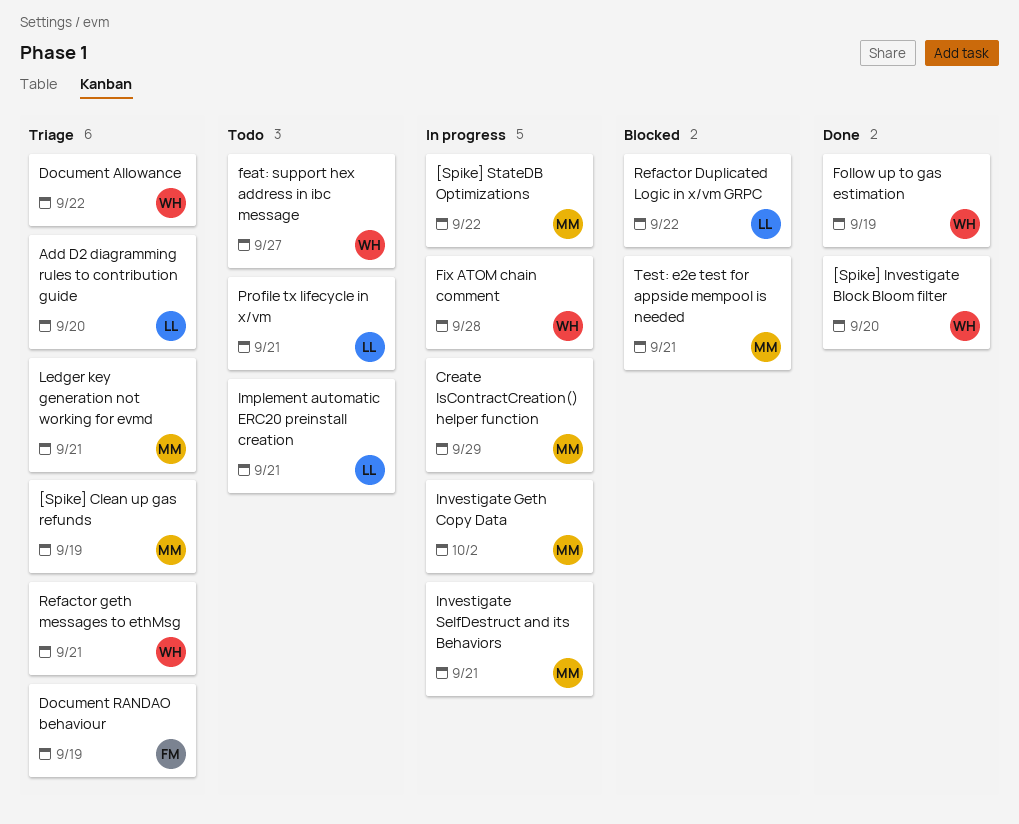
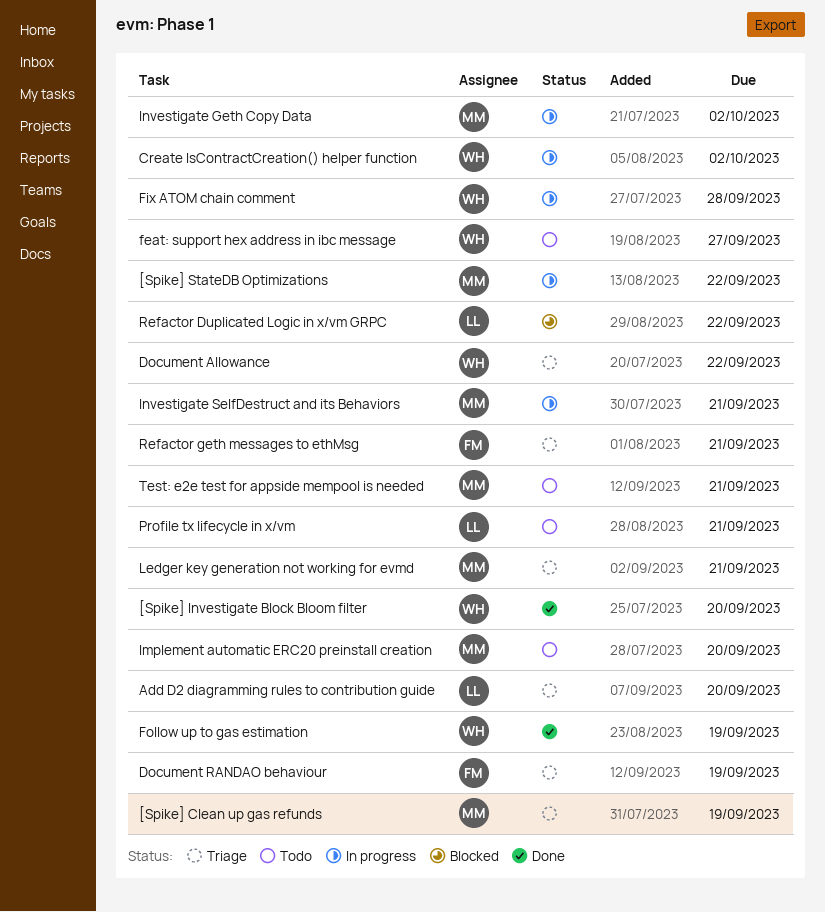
Create IsContractCreation() helper function, owner: MM -> WH
Create IsContractCreation() helper function, due: Sep 29 -> Oct 2
Implement automatic ERC20 preinstall creation, owner: LL -> MM
Implement automatic ERC20 preinstall creation, due: Sep 21 -> Sep 20
Refactor geth messages to ethMsg, owner: WH -> FM
Test: e2e test for appside mempool is needed, status: Blocked -> Todo

